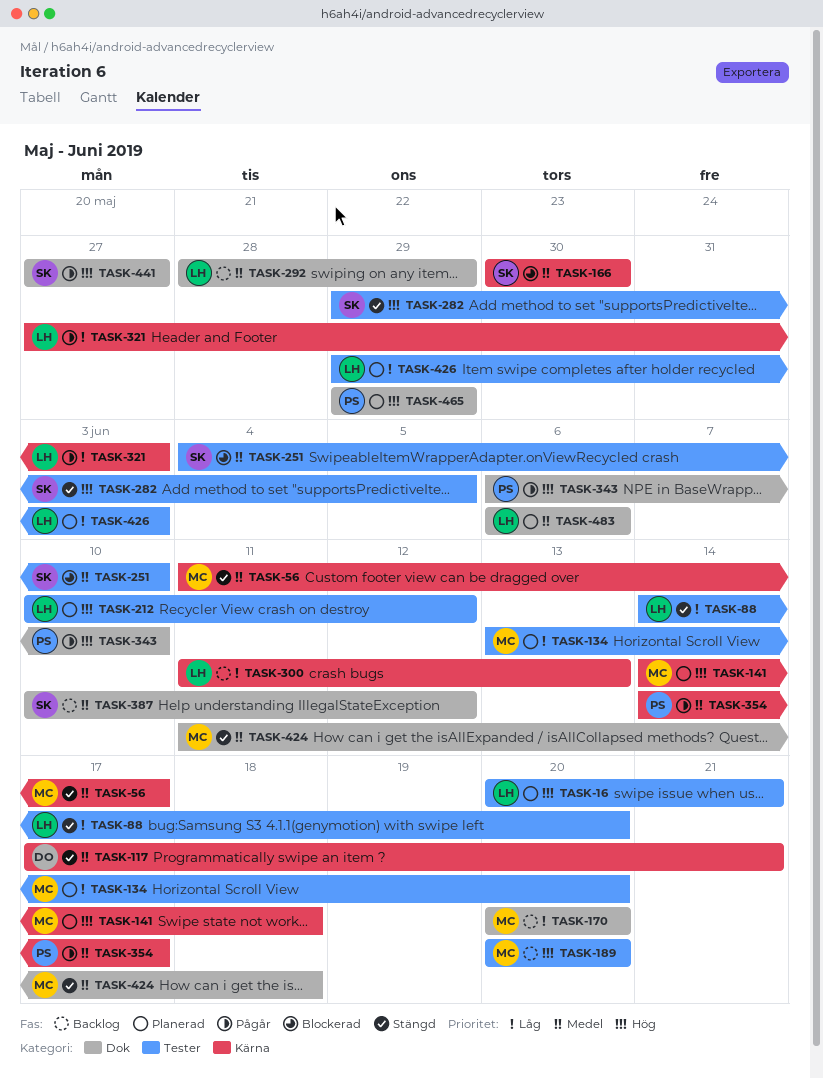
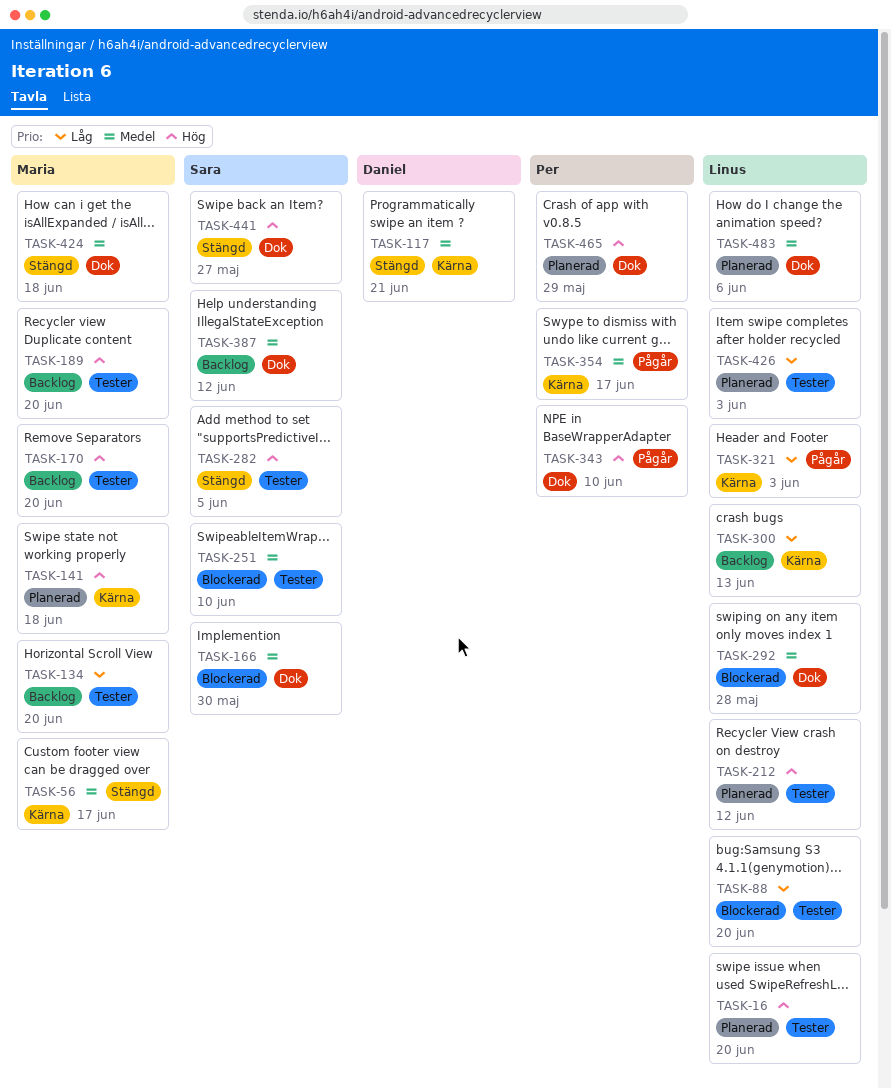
TASK-16, due: Jun 21 -> Jun 20
TASK-88, status: Stängd -> Blockerad
TASK-134, status: Planerad -> Backlog
TASK-166, label: Kärna -> Dok
TASK-170, priority: Låg -> Hög
TASK-170, label: Dok -> Tester
TASK-292, status: Backlog -> Blockerad
TASK-292, due: May 29 -> May 28
TASK-441, status: Pågår -> Stängd

